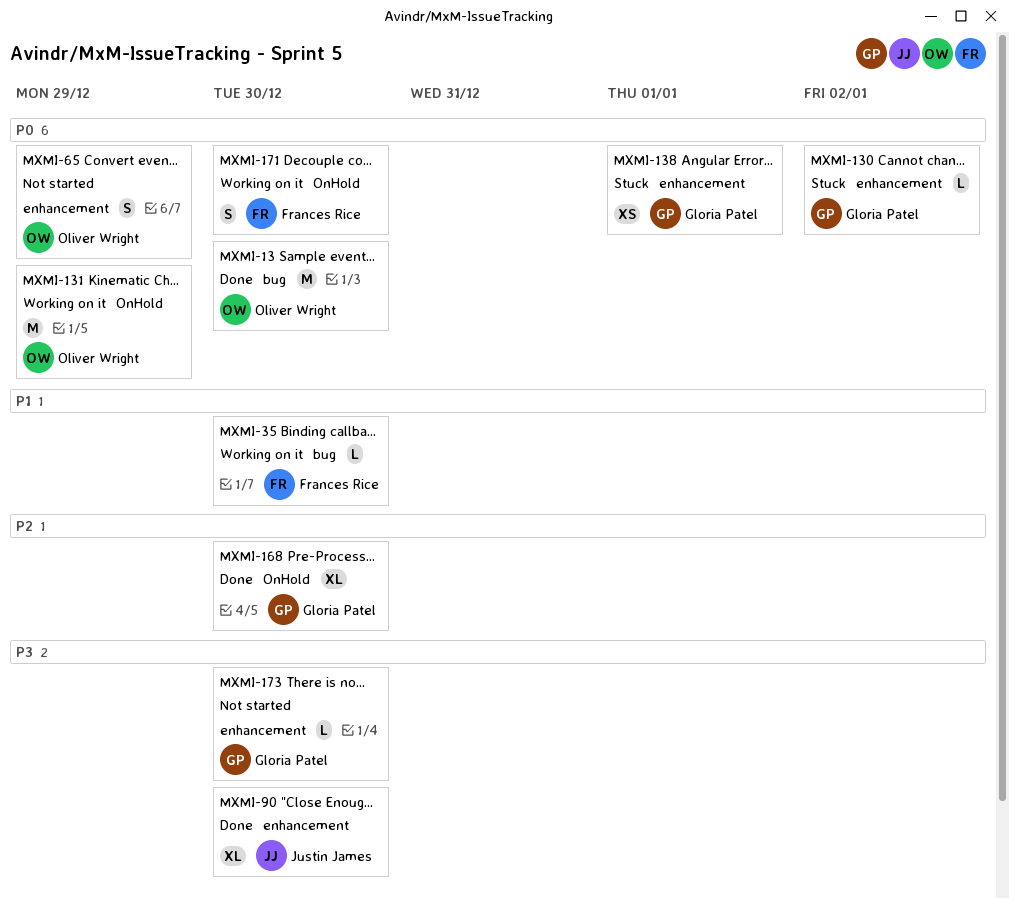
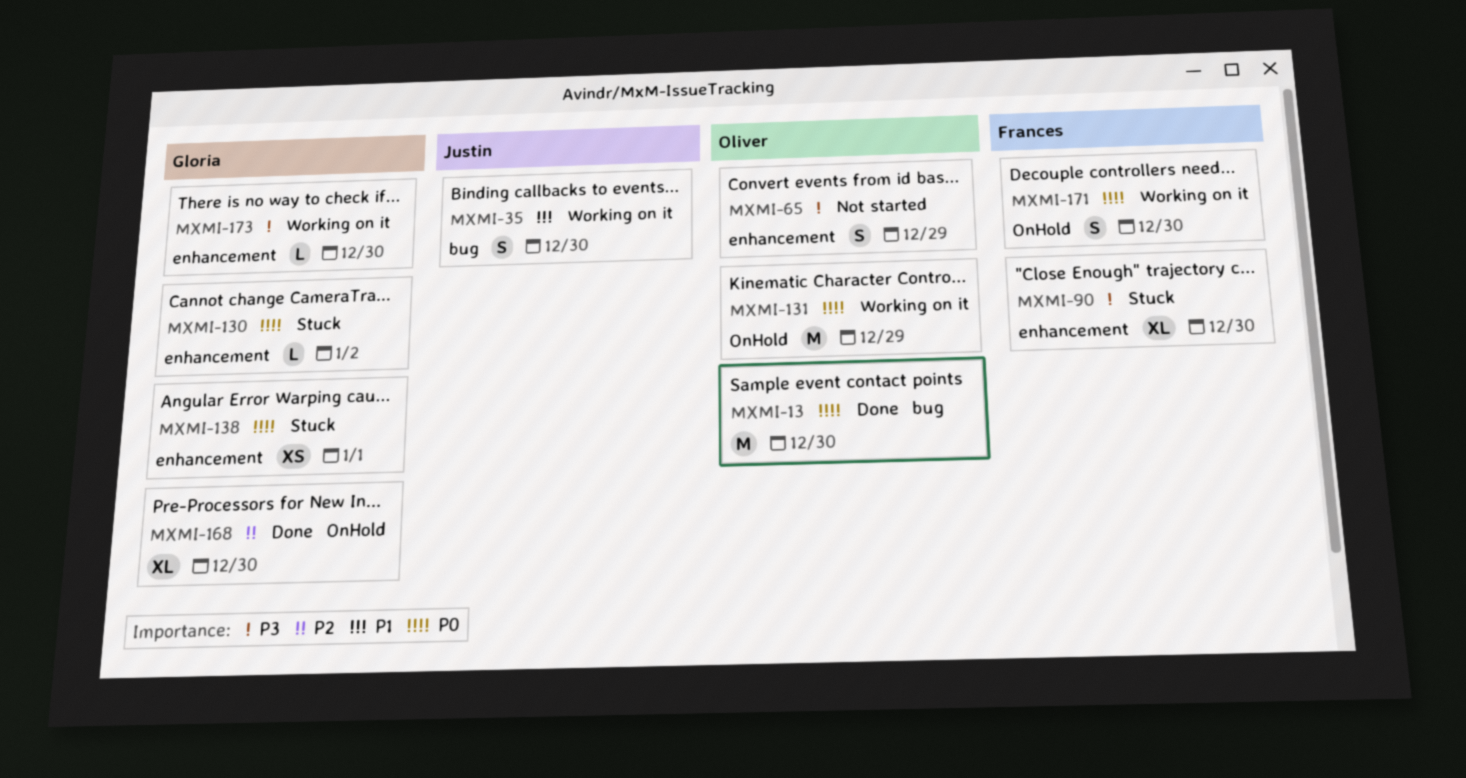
MXMI-35, owner: Frances Rice -> Justin James
MXMI-35, estimate: L -> S
MXMI-65, priority: P0 -> P3
MXMI-90, status: Done -> Stuck
MXMI-90, owner: Justin James -> Frances Rice
MXMI-173, status: Not started -> Working on it

